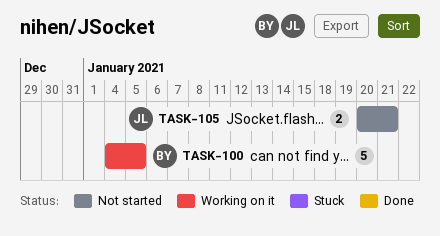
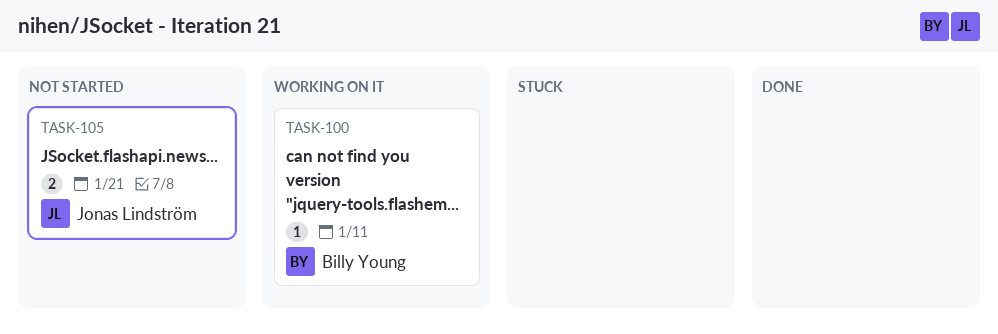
TASK-100, estimate: 5 -> 1
TASK-100, due: Jan 5 -> Jan 11

